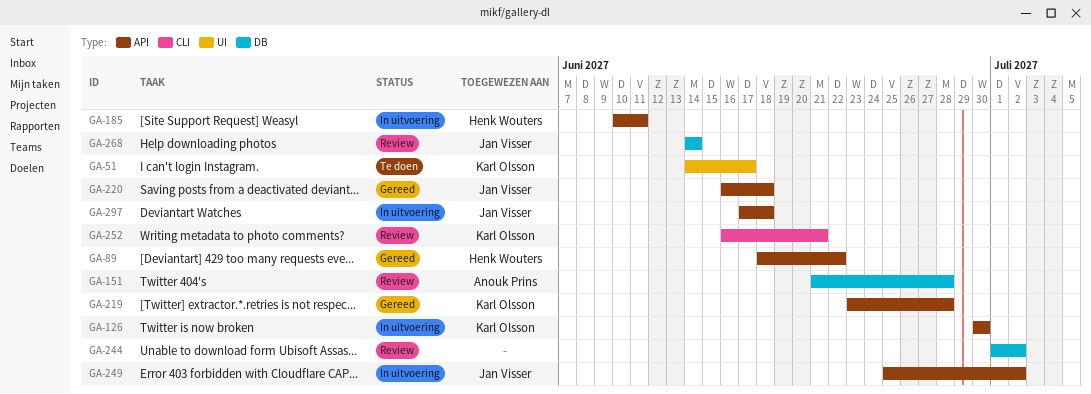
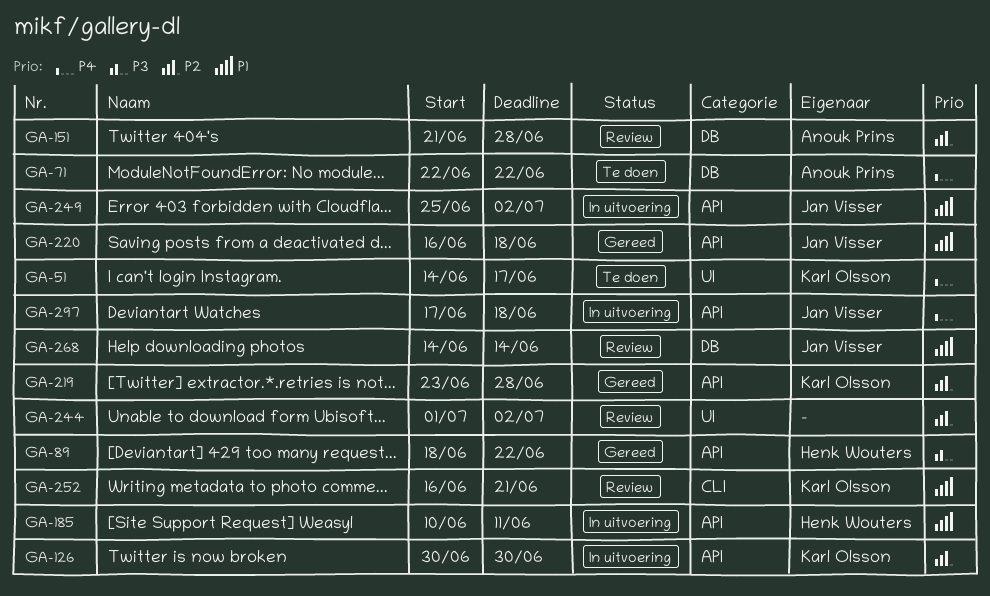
GA-71: none -> present
GA-244, label: DB -> UI

